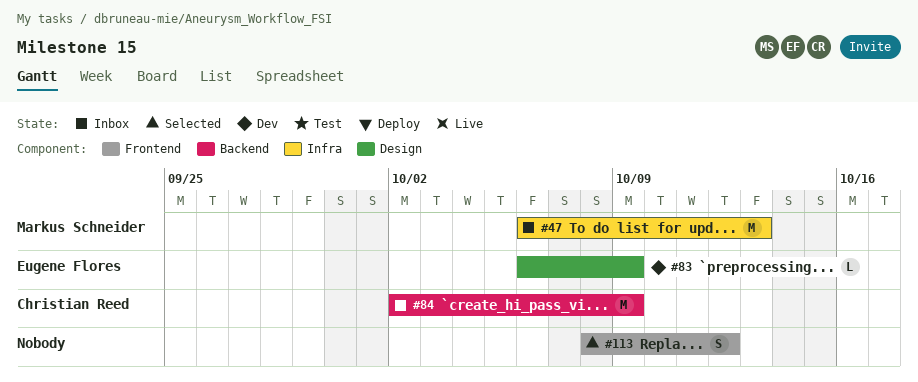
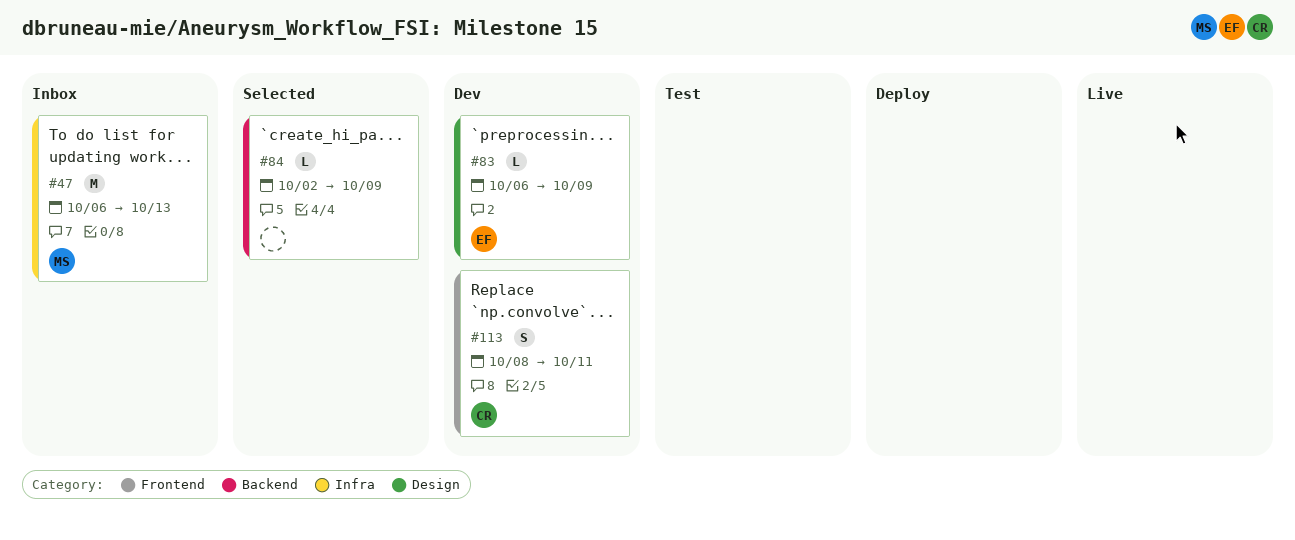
#84, status: Inbox -> Selected
#84, owner: Christian Reed -> none
#84, estimate: M -> L
#113, status: Selected -> Dev
#113, owner: none -> Christian Reed
#113, due: Oct 12 -> Oct 11

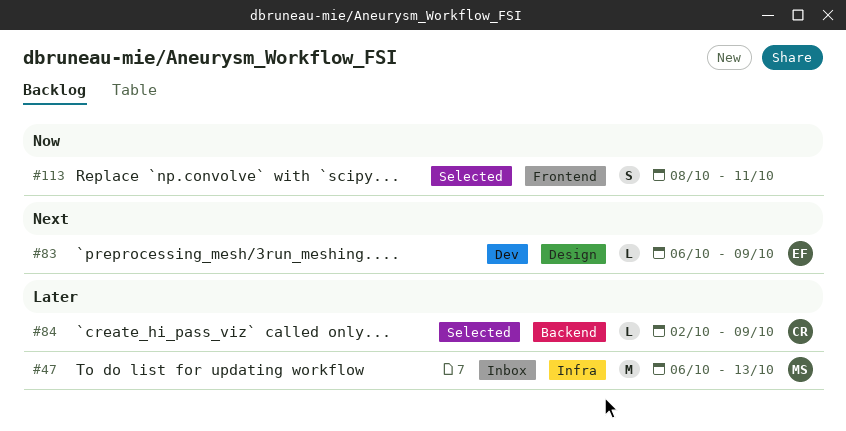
#84, owner: none -> CR
#113, status: Dev -> Selected
#113, owner: CR -> none

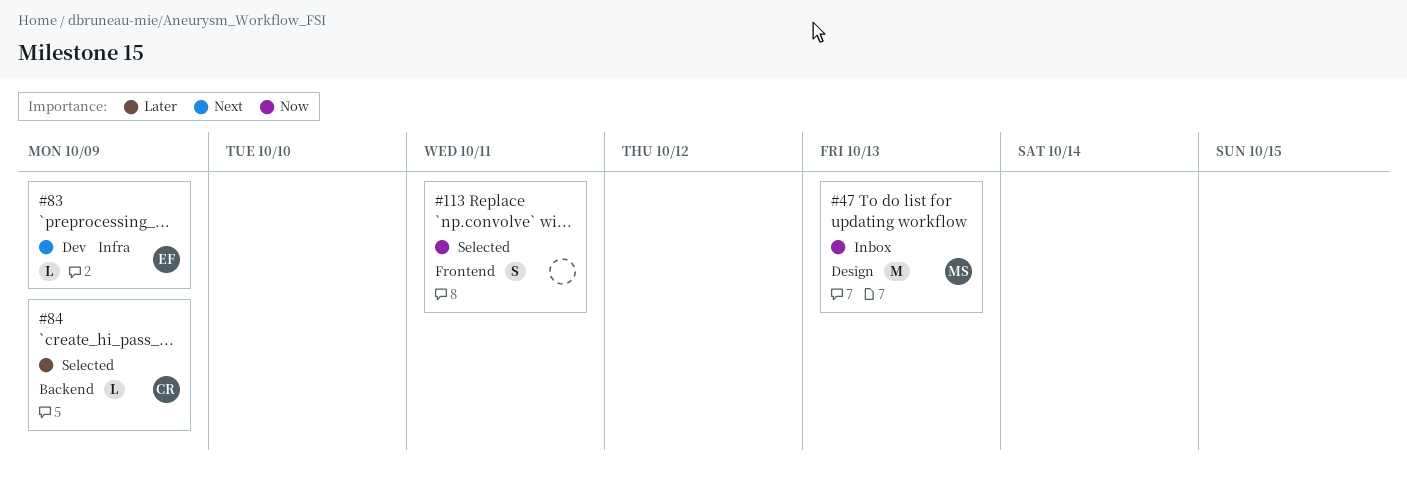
#47, priority: Later -> Now
#47, label: Infra -> Design
#83, label: Design -> Infra

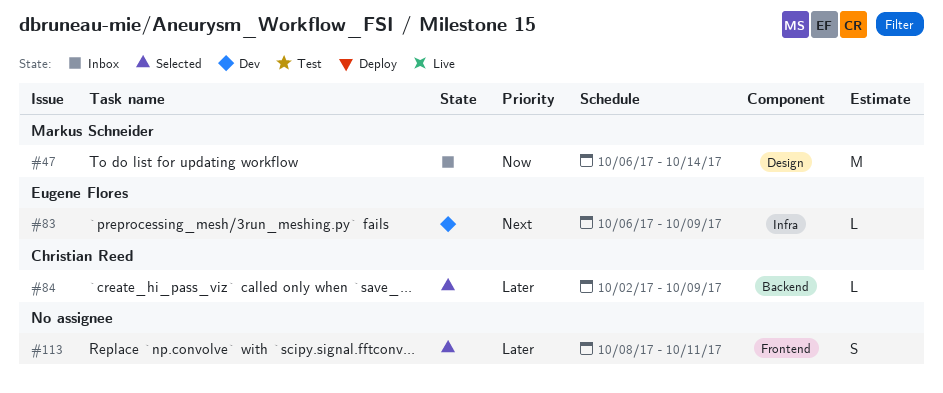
#47, due: Oct 13 -> Oct 14
#113, priority: Now -> Later

